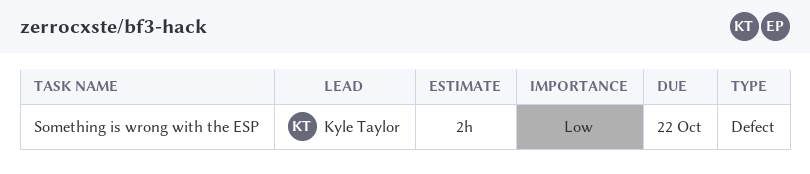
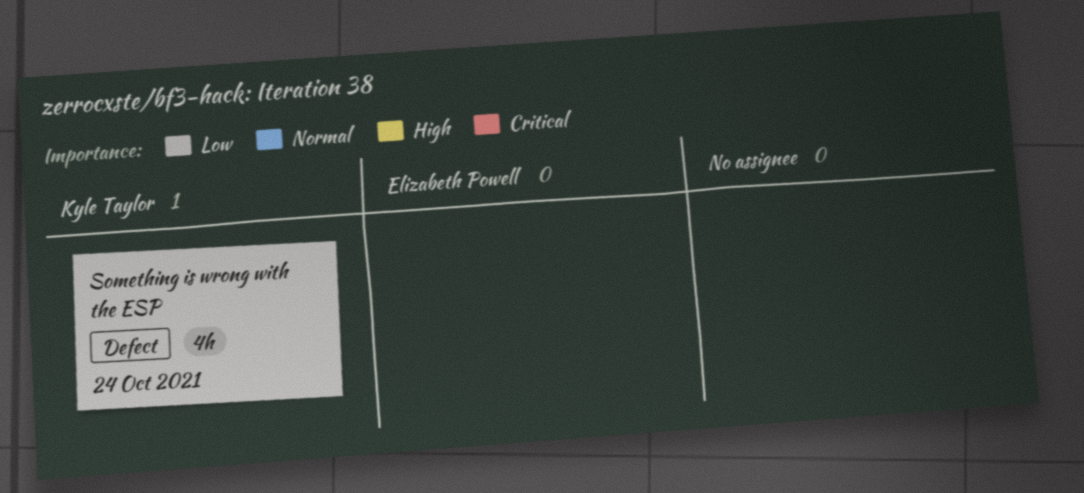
Something is wrong with the ESP, estimate: 2h -> 4h
Something is wrong with the ESP, due: Oct 22 -> Oct 24

